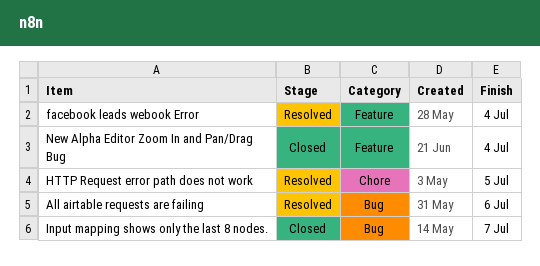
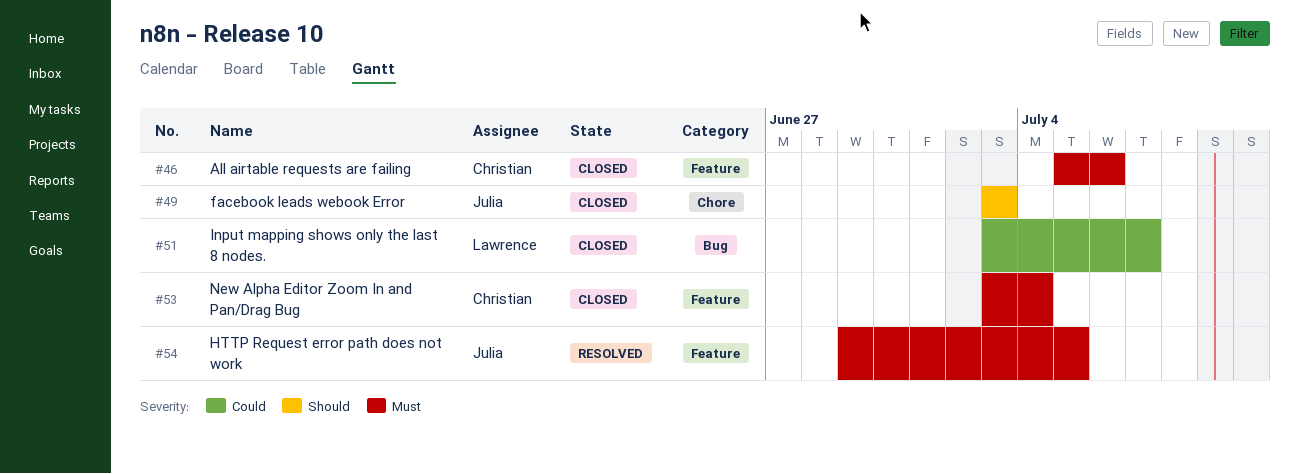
All airtable requests are failing, status: Resolved -> Closed
All airtable requests are failing, label: Bug -> Feature
facebook leads webook Error, status: Resolved -> Closed
facebook leads webook Error, label: Feature -> Chore
facebook leads webook Error, due: Jul 4 -> Jul 3
HTTP Request error path does not work, label: Chore -> Feature

